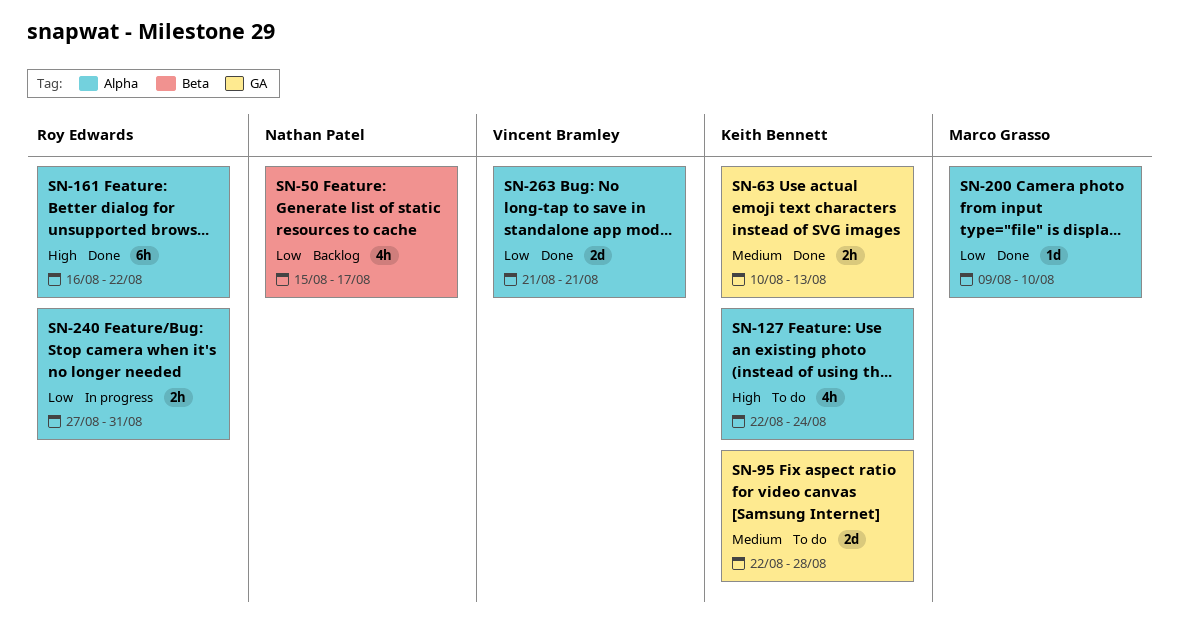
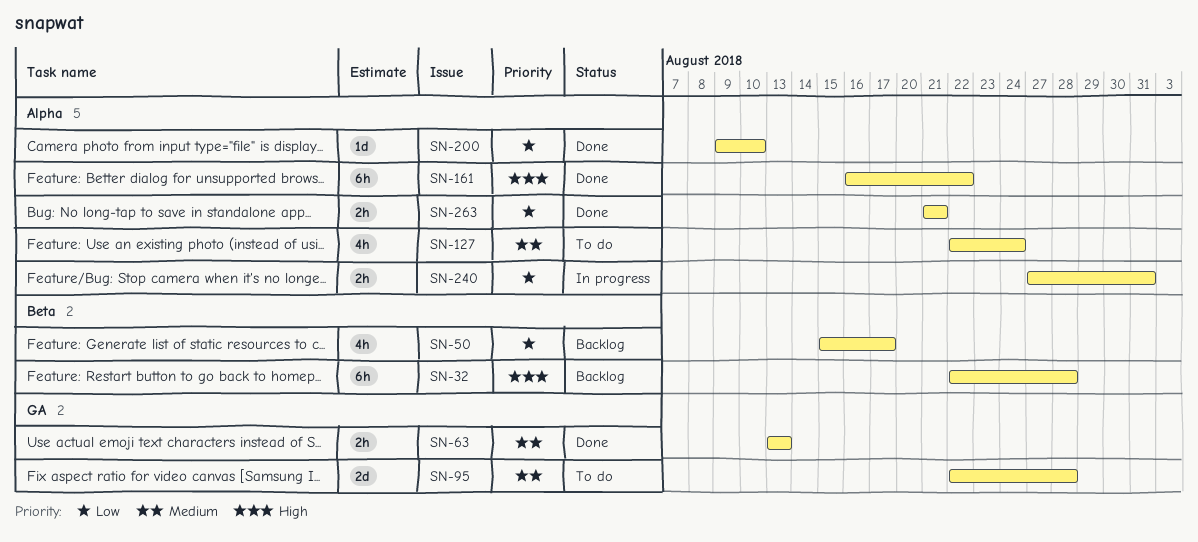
SN-32: none -> present
SN-63, start: Aug 10 -> Aug 13
SN-127, priority: High -> Medium
SN-263, estimate: 2d -> 2h

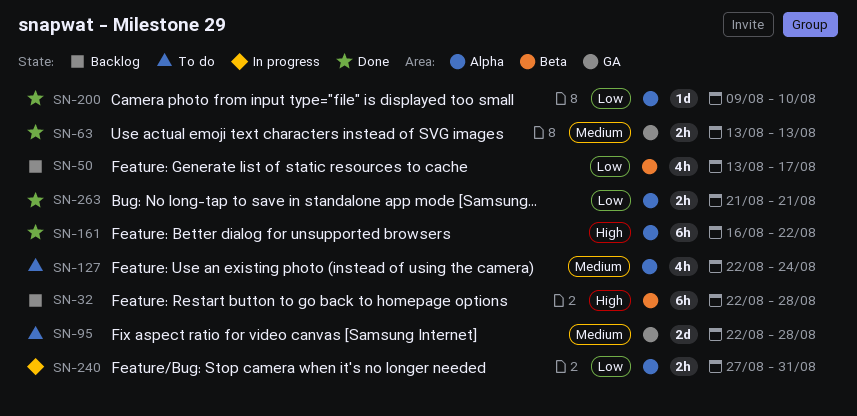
SN-50, start: Aug 15 -> Aug 13

